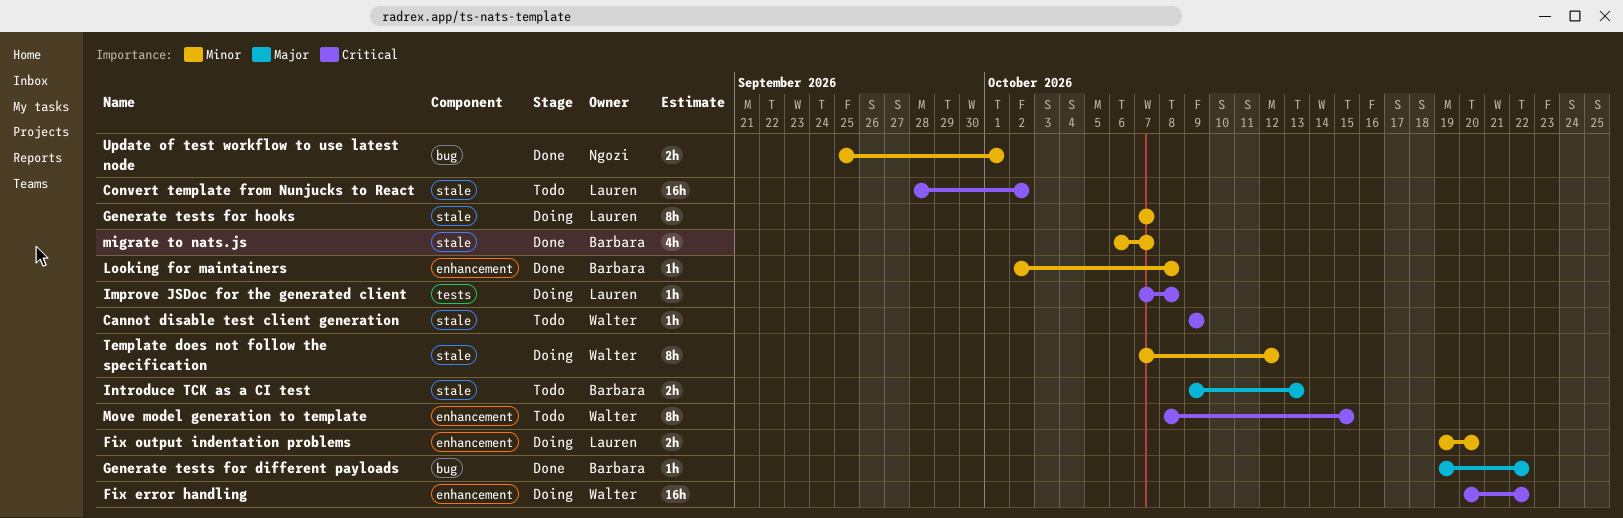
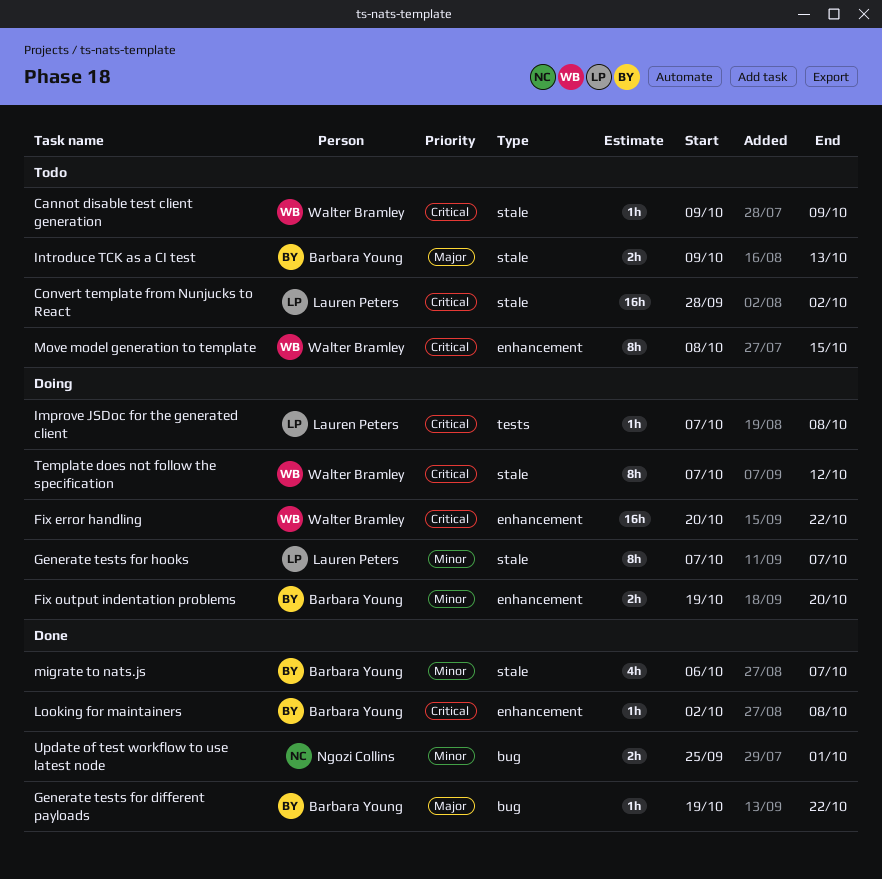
Fix output indentation problems, owner: Lauren Peters -> Barbara Young
Looking for maintainers, priority: Minor -> Critical
Template does not follow the specification, priority: Minor -> Critical

